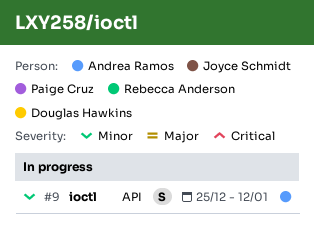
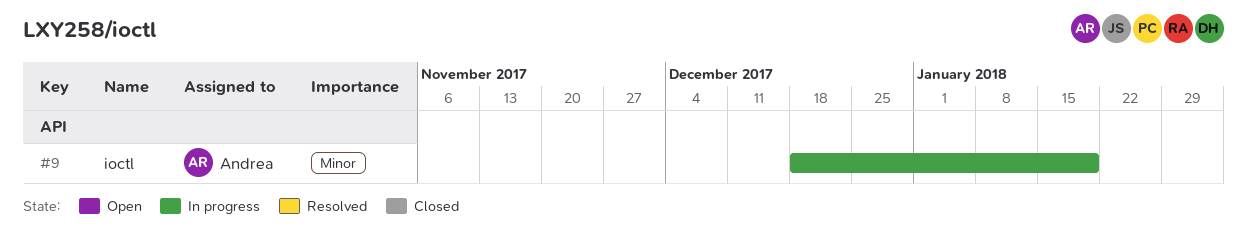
#9, start: Dec 25 -> Dec 18
#9, due: Jan 12 -> Jan 19

